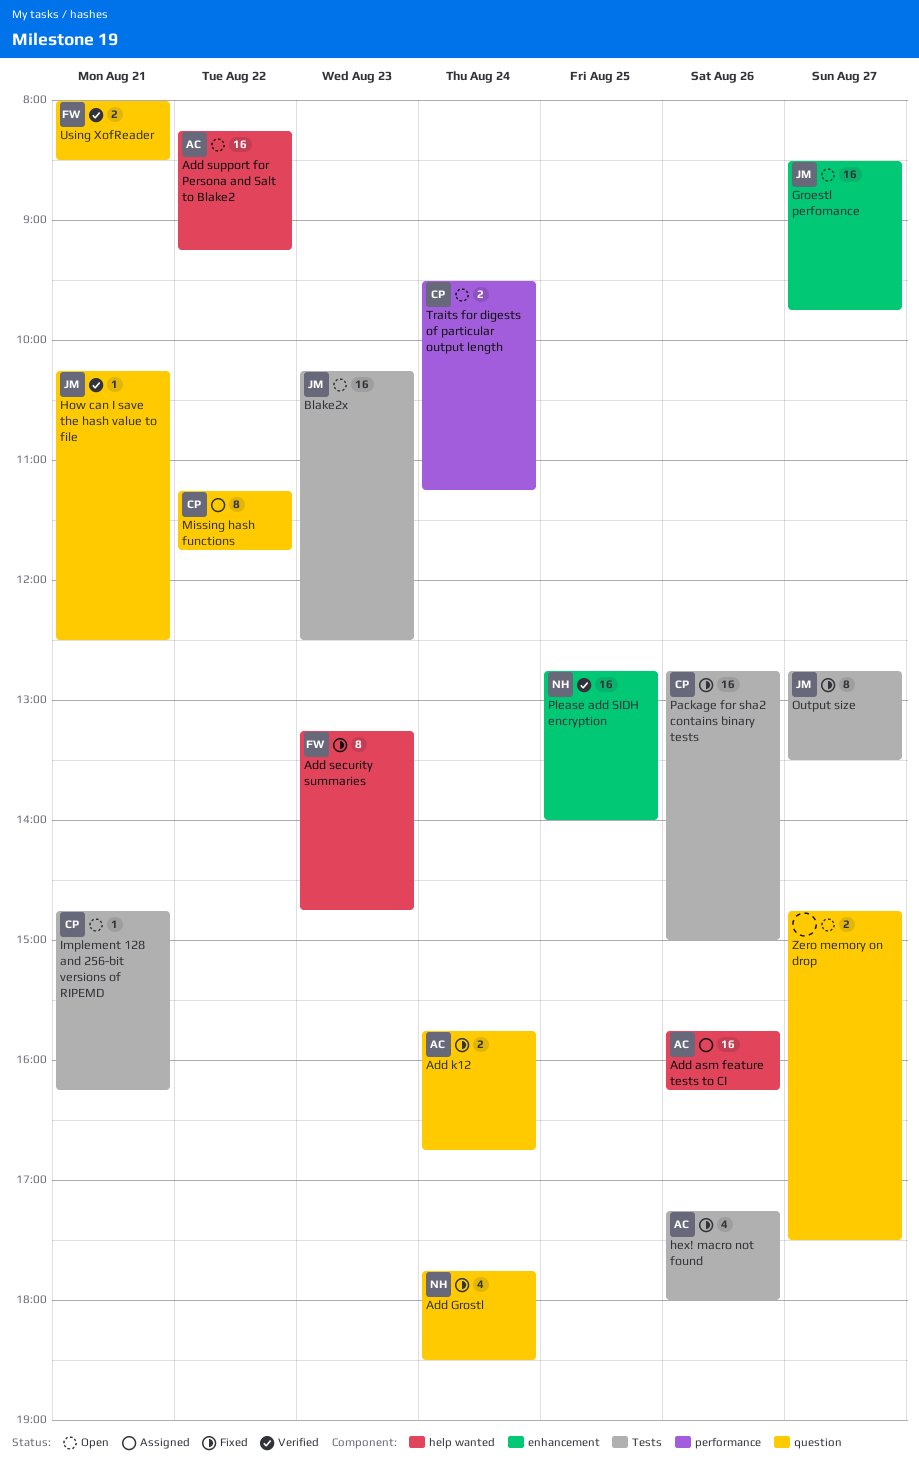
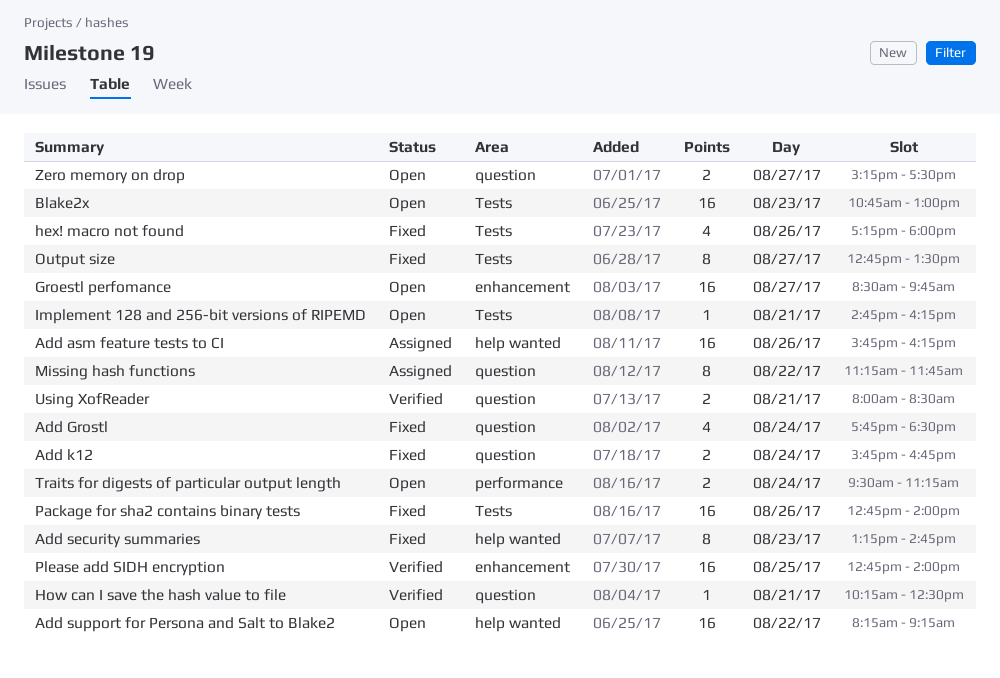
Blake2x, begins: 10:15 -> 10:45
Blake2x, ends: 12:30 -> 13:00
Package for sha2 contains binary tests, ends: 15:00 -> 14:00
Zero memory on drop, begins: 14:45 -> 15:15

